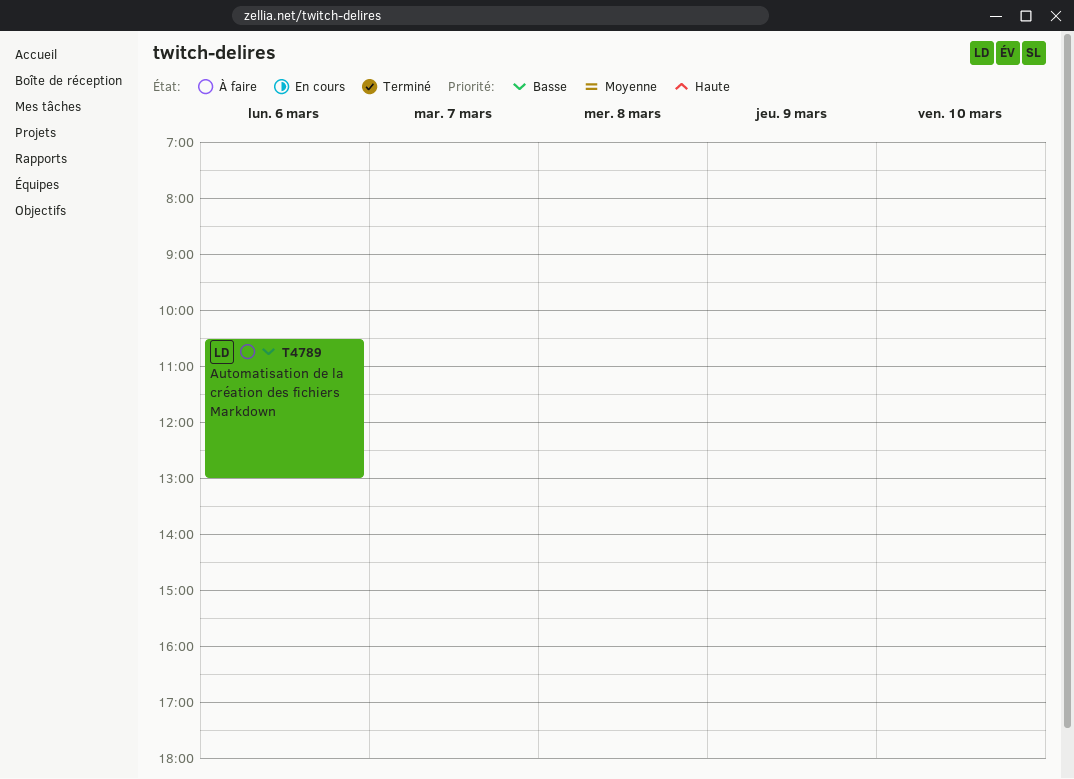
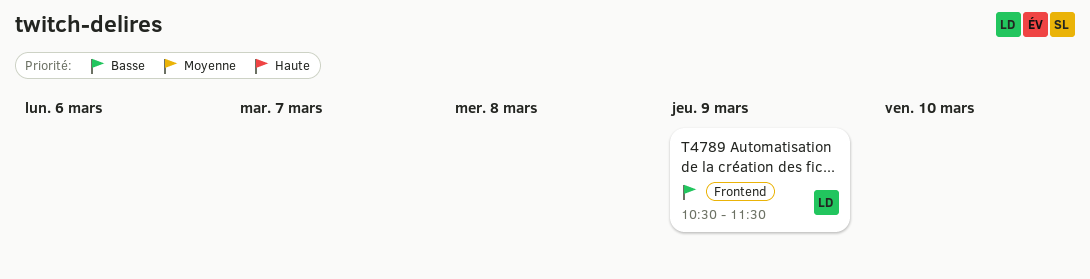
T4789, day: Mar 6 -> Mar 9
T4789, ends: 13:00 -> 11:30

